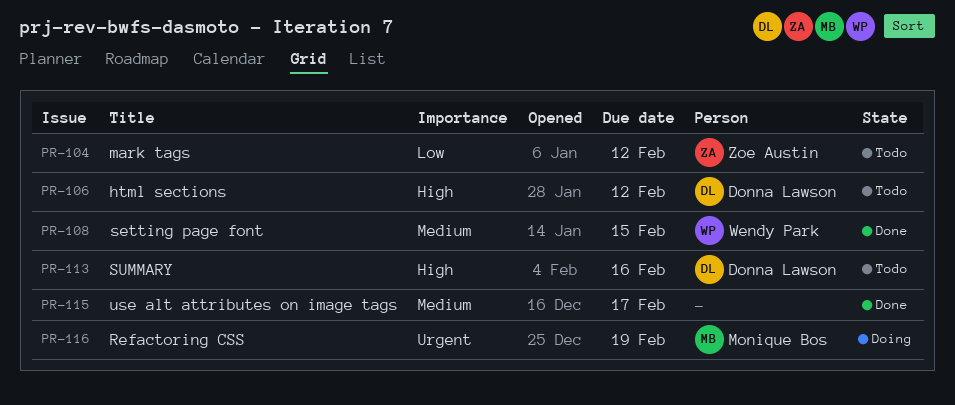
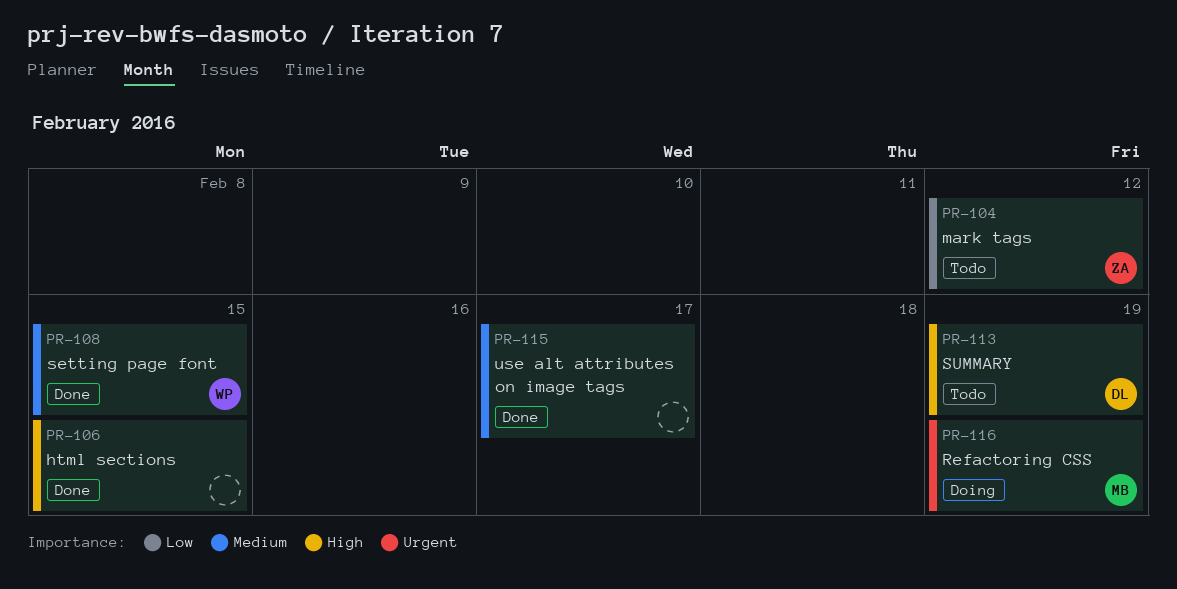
PR-106, status: Todo -> Done
PR-106, owner: Donna Lawson -> none
PR-106, due: Feb 12 -> Feb 15
PR-113, due: Feb 16 -> Feb 19

